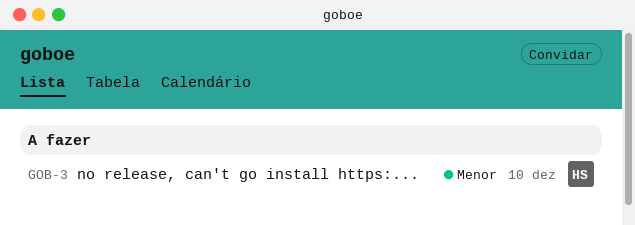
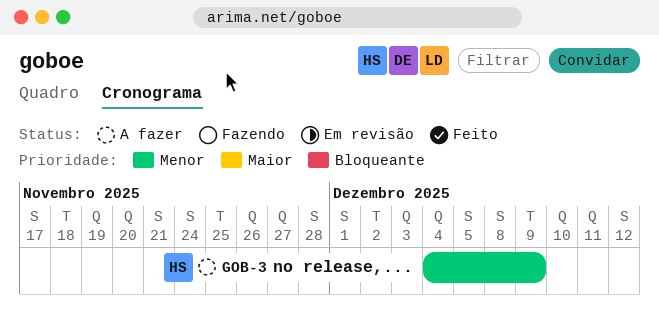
GOB-3, due: Dec 10 -> Dec 9

